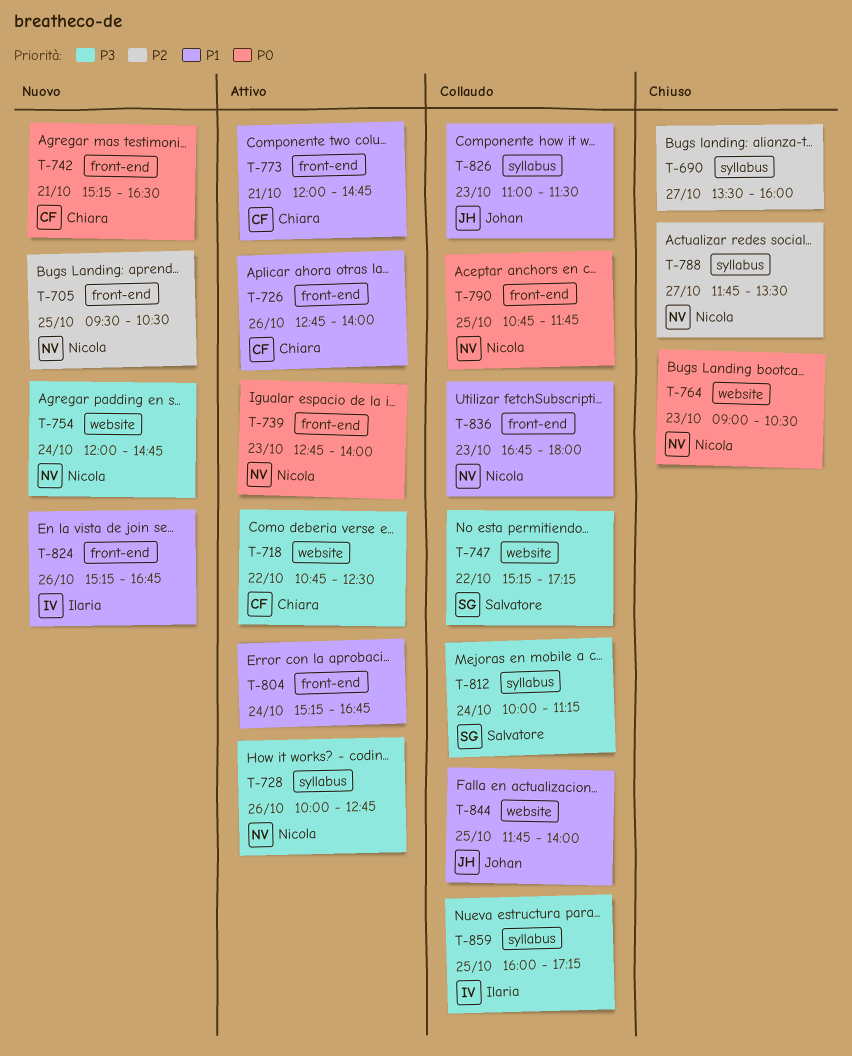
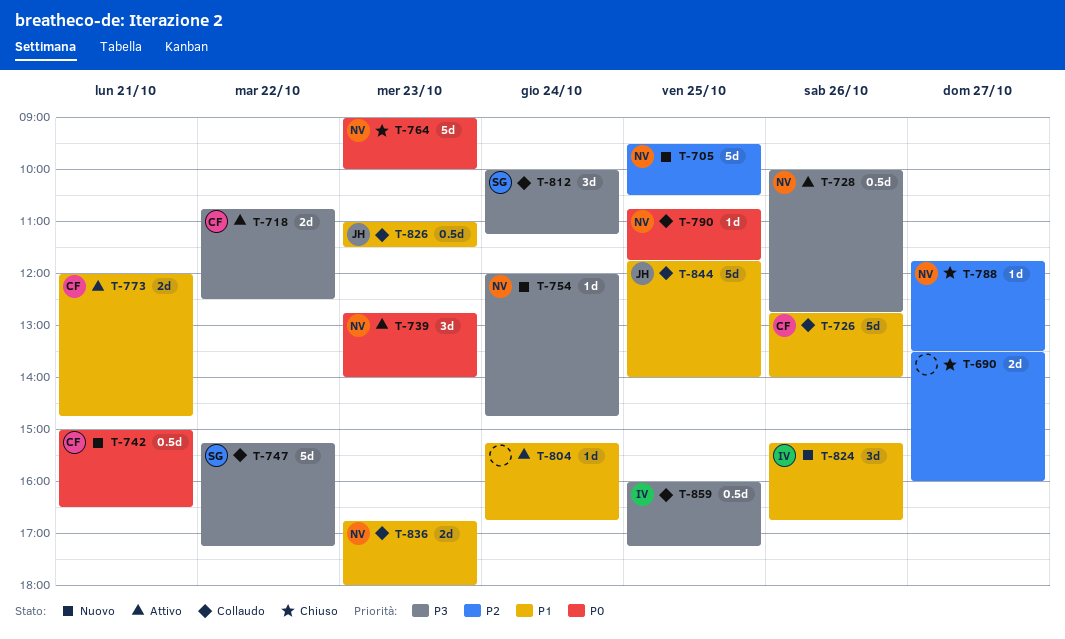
T-726, status: Attivo -> Collaudo
T-742, begins: 15:15 -> 15:00
T-764, ends: 10:30 -> 10:00

